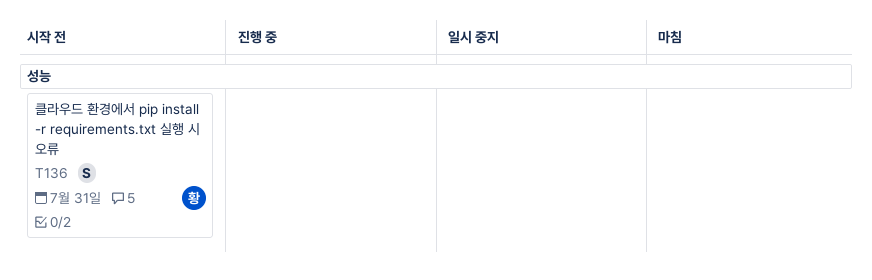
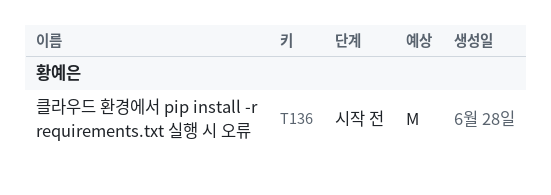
T136, estimate: S -> M

